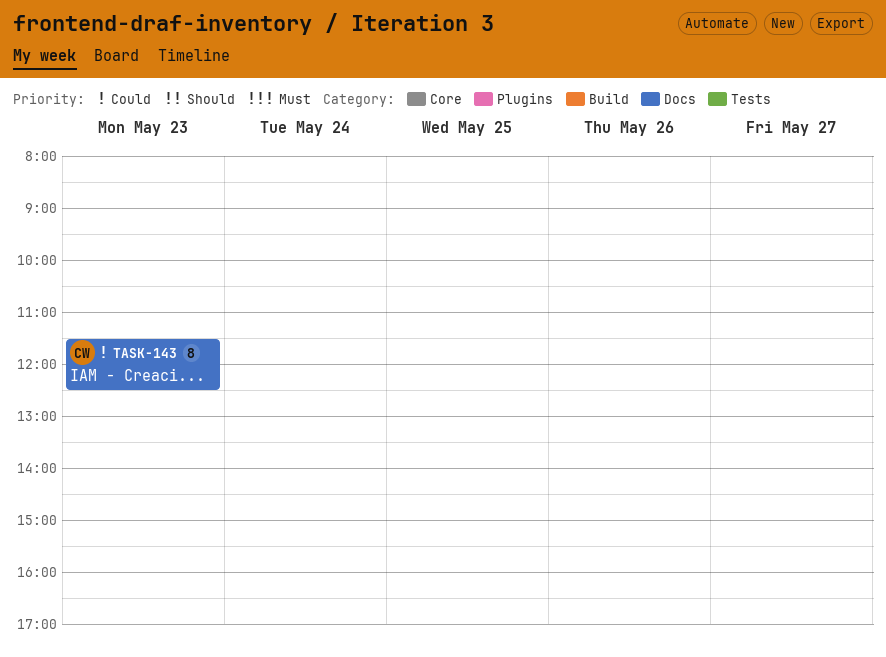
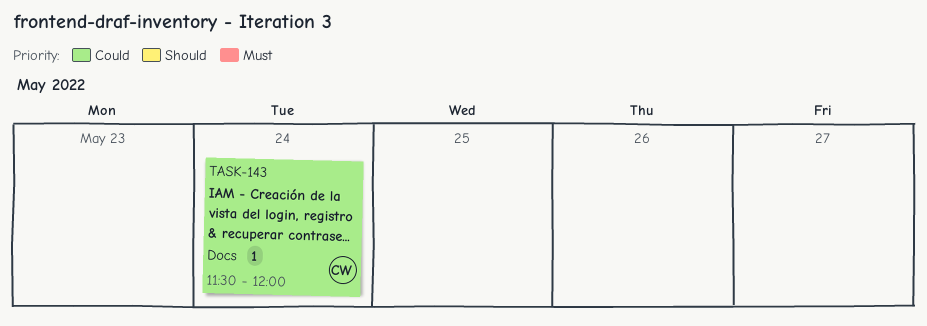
TASK-143, estimate: 8 -> 1
TASK-143, day: May 23 -> May 24
TASK-143, ends: 12:30 -> 12:00

